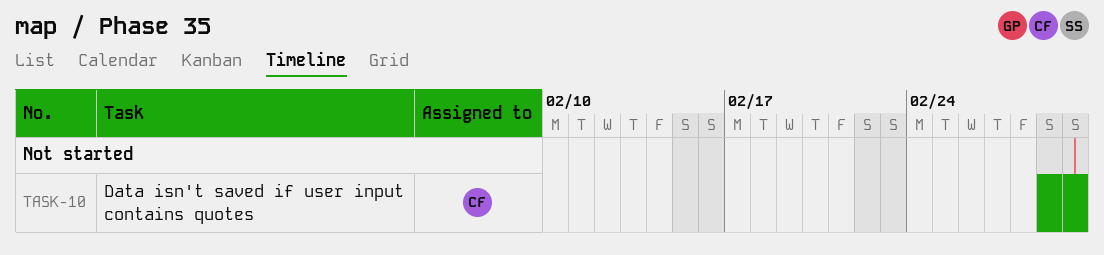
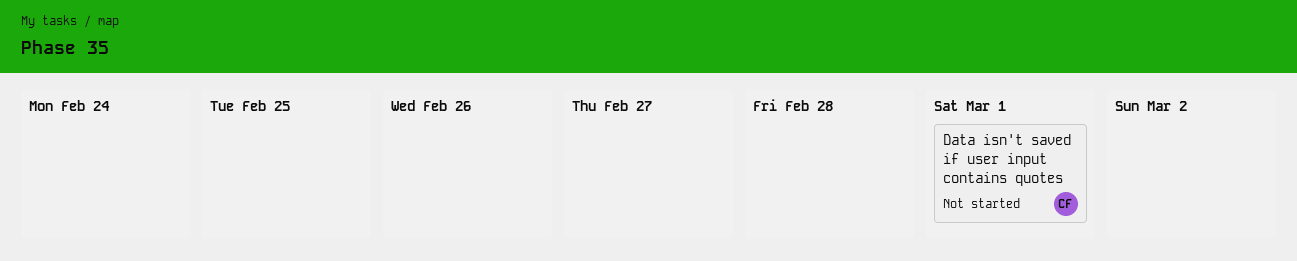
Data isn't saved if user input contains quotes, due: Mar 2 -> Mar 1

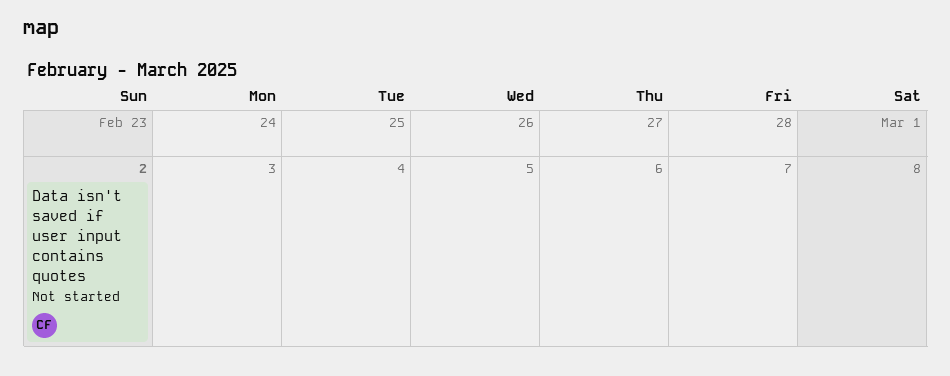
Data isn't saved if user input contains quotes, due: Mar 1 -> Mar 2

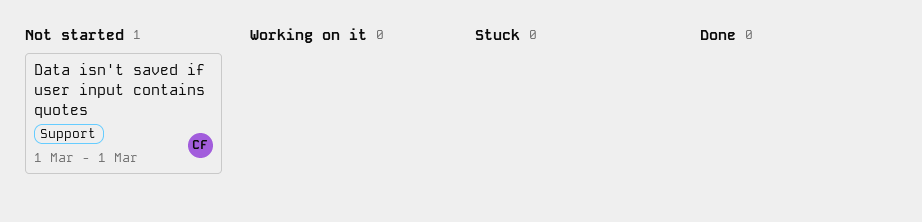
Data isn't saved if user input contains quotes, due: Mar 2 -> Mar 1

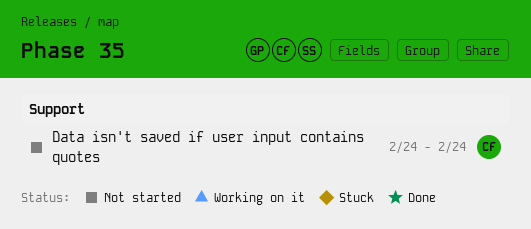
Data isn't saved if user input contains quotes, start: Mar 1 -> Feb 24
Data isn't saved if user input contains quotes, due: Mar 1 -> Feb 24

